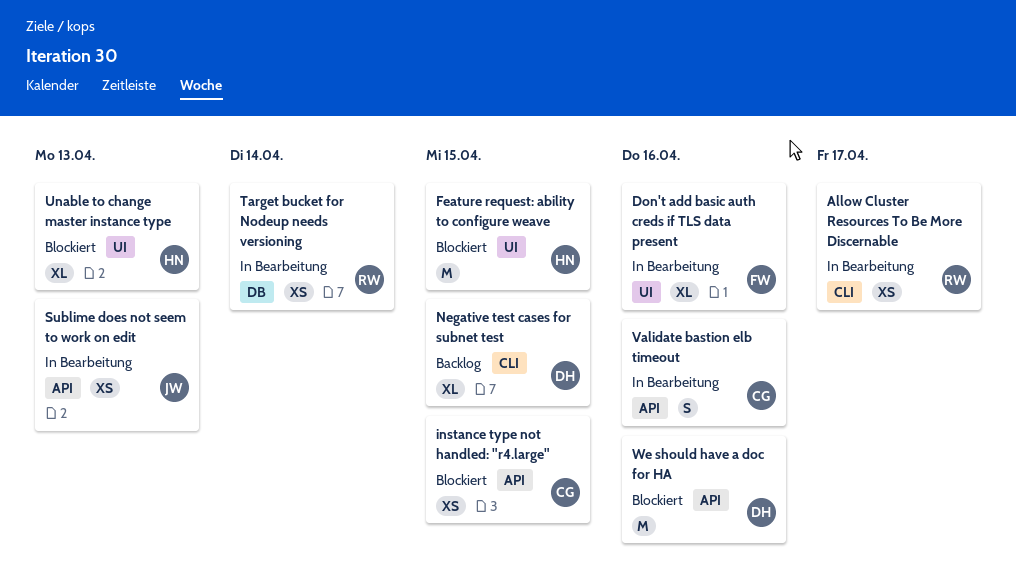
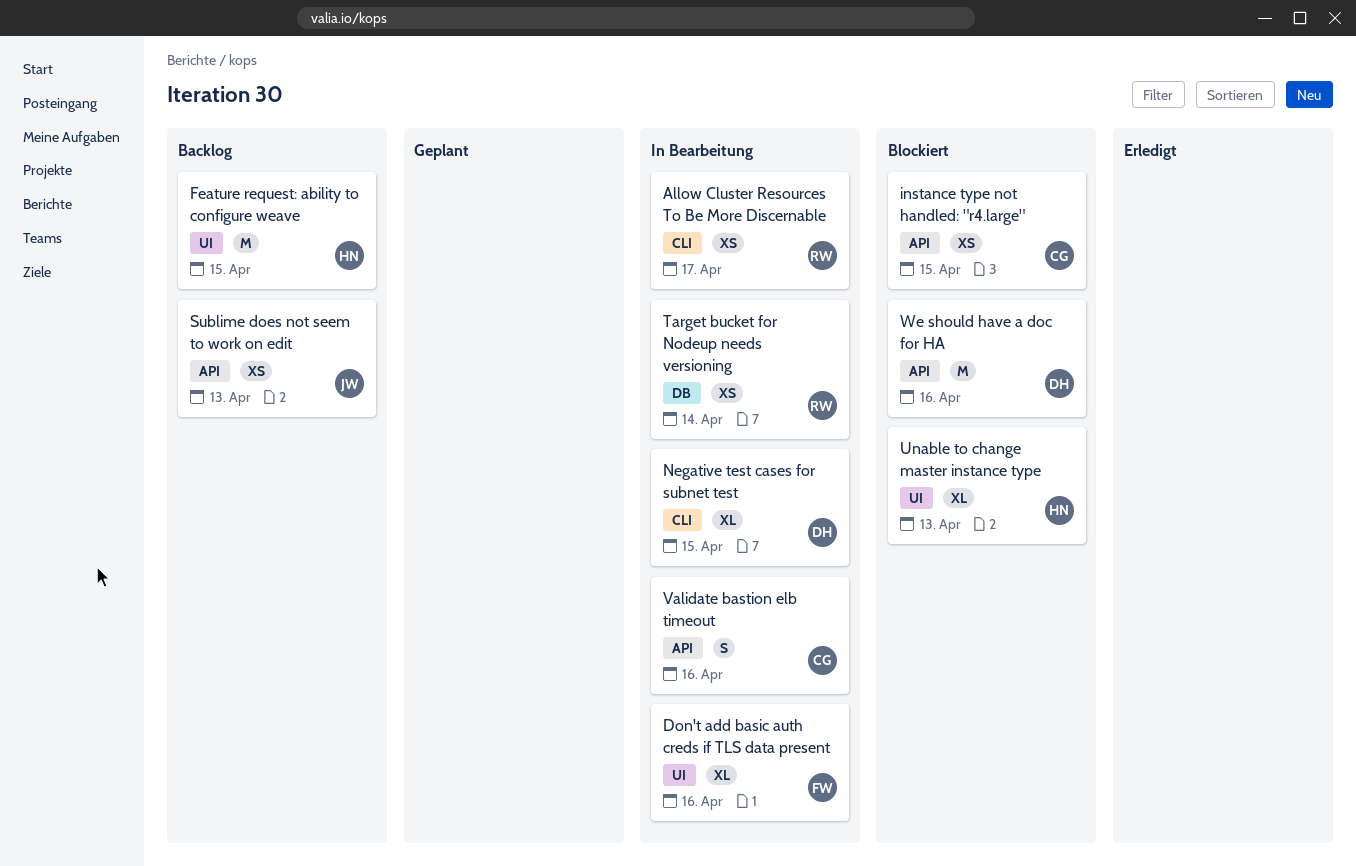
Feature request: ability to configure weave, status: Blockiert -> Backlog
Negative test cases for subnet test, status: Backlog -> In Bearbeitung
Sublime does not seem to work on edit, status: In Bearbeitung -> Backlog

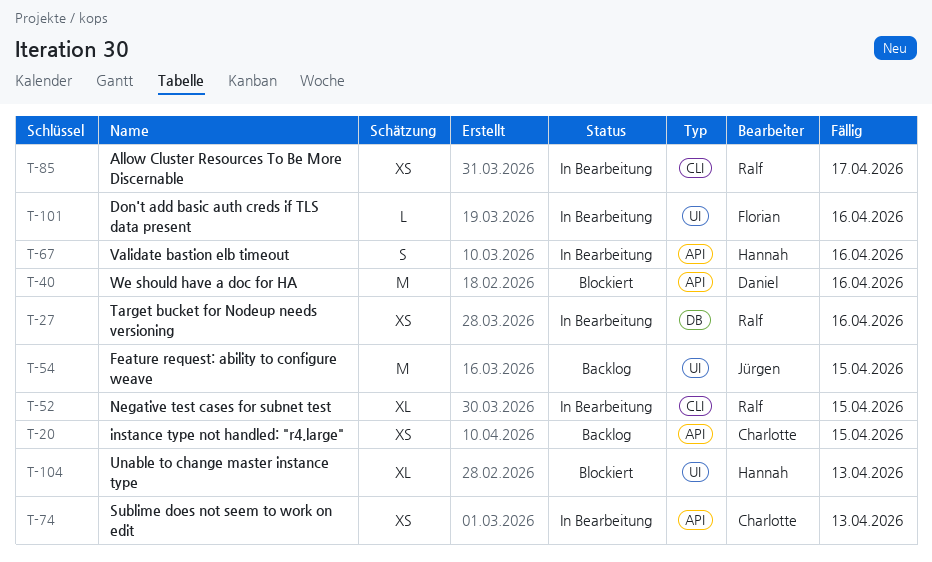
Don't add basic auth creds if TLS data present, estimate: XL -> L
Feature request: ability to configure weave, owner: Hannah -> Jürgen
instance type not handled: "r4.large", status: Blockiert -> Backlog
Negative test cases for subnet test, owner: Daniel -> Ralf
Sublime does not seem to work on edit, status: Backlog -> In Bearbeitung
Sublime does not seem to work on edit, owner: Jürgen -> Charlotte
Target bucket for Nodeup needs versioning, due: Apr 14 -> Apr 16
Validate bastion elb timeout, owner: Charlotte -> Hannah

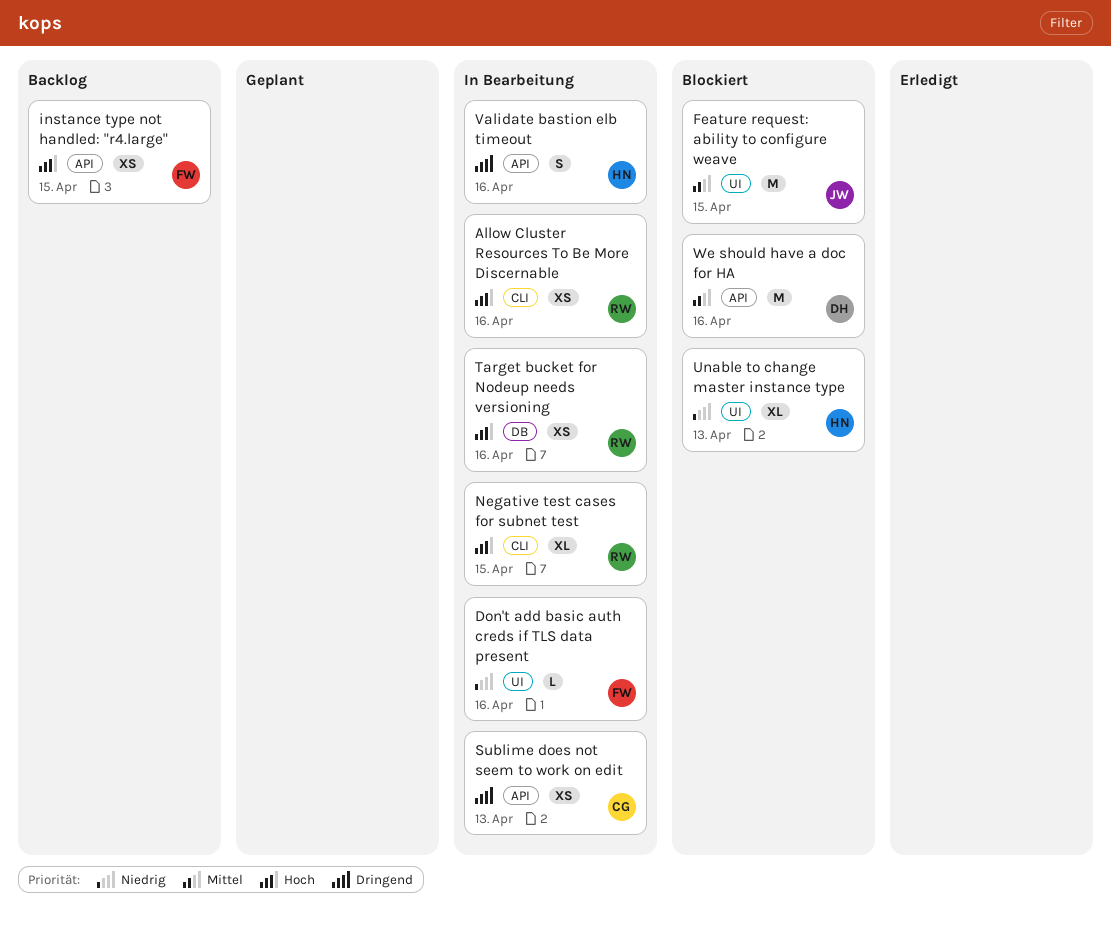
Allow Cluster Resources To Be More Discernable, due: Apr 17 -> Apr 16
Feature request: ability to configure weave, status: Backlog -> Blockiert
instance type not handled: "r4.large", owner: Charlotte -> Florian

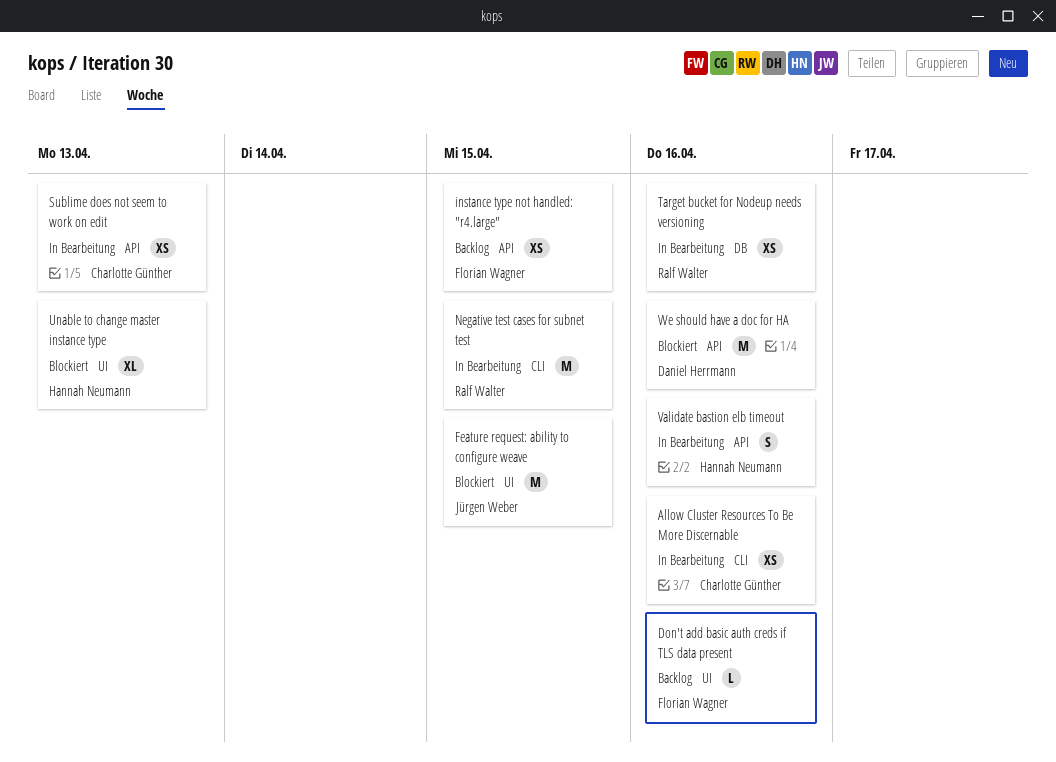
Allow Cluster Resources To Be More Discernable, owner: Ralf Walter -> Charlotte Günther
Don't add basic auth creds if TLS data present, status: In Bearbeitung -> Backlog
Negative test cases for subnet test, estimate: XL -> M

